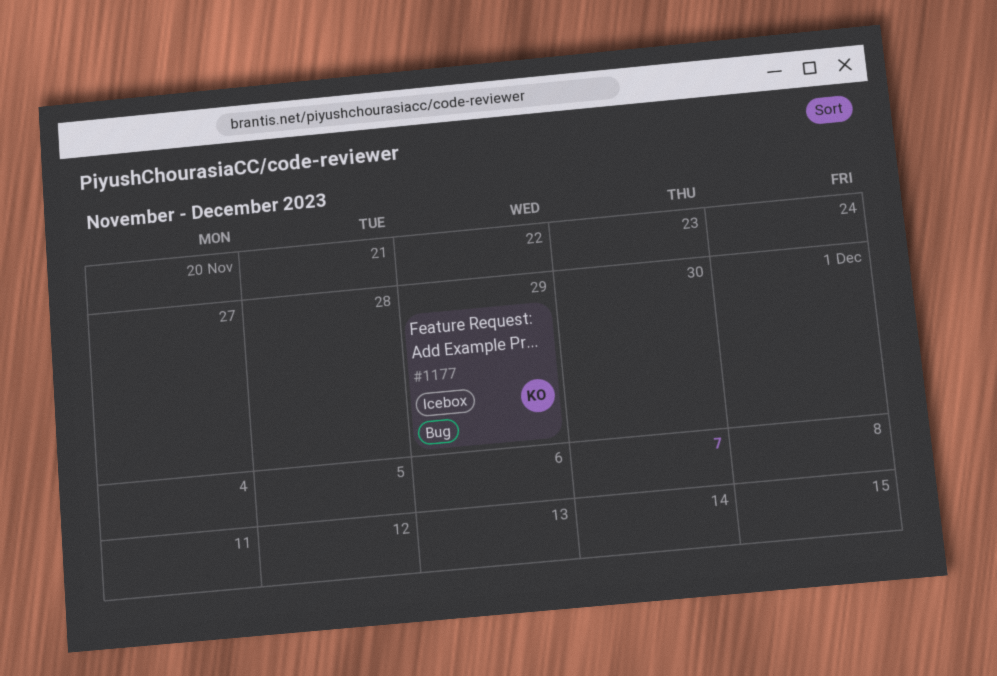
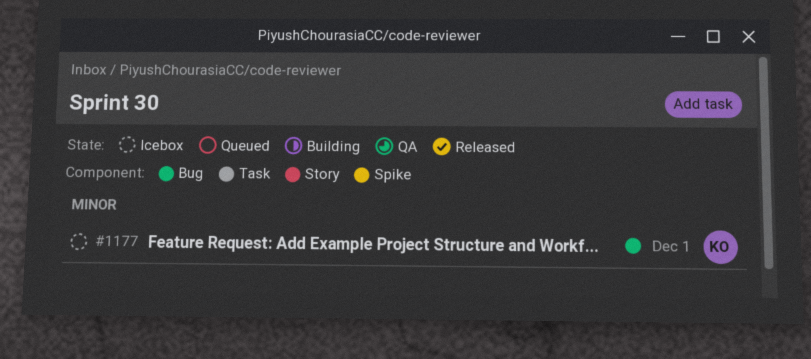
#1177, due: Nov 29 -> Dec 1

